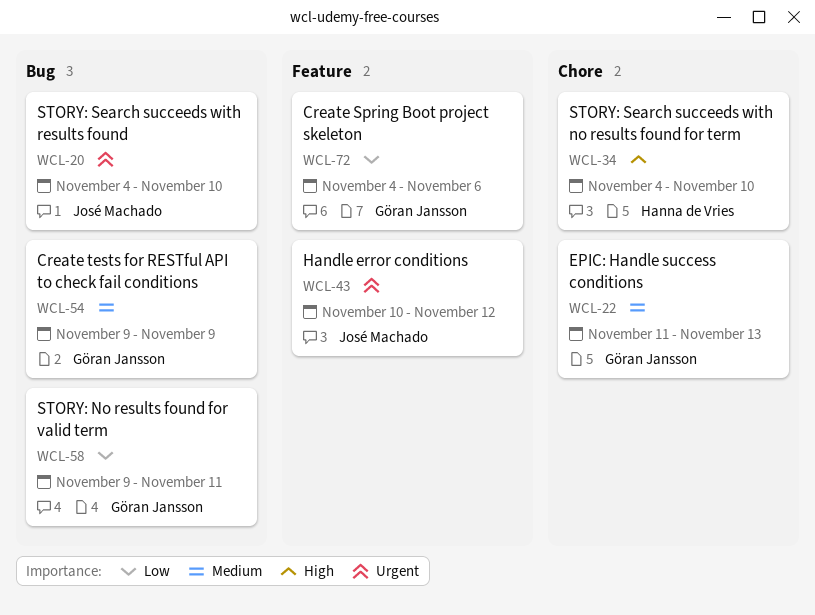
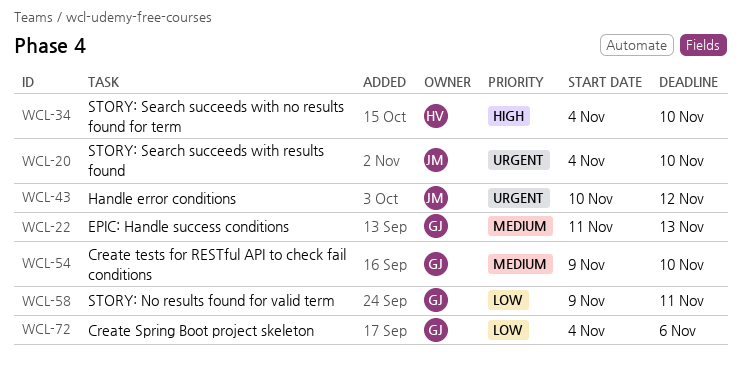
WCL-54, due: Nov 9 -> Nov 10

